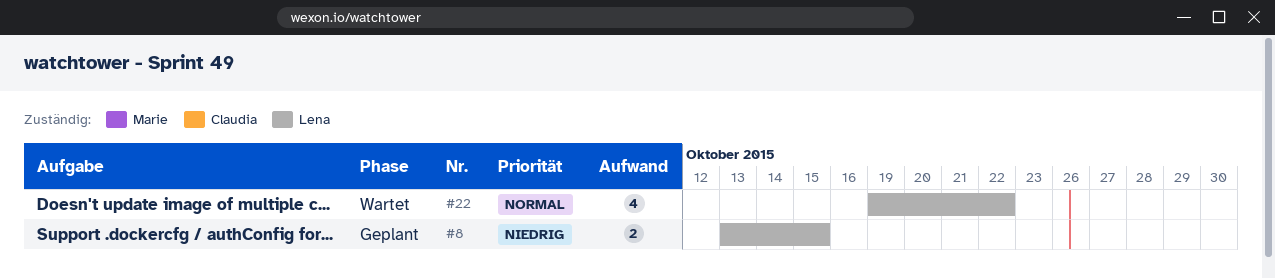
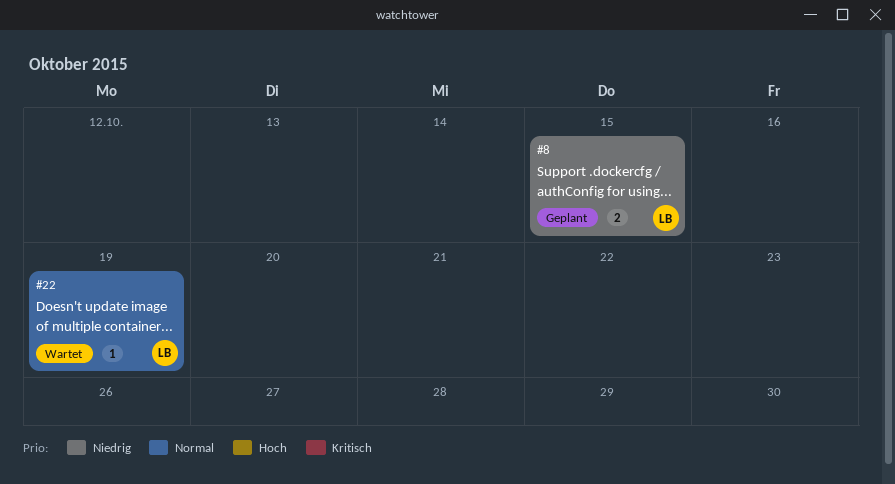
#22, estimate: 4 -> 1
#22, due: Oct 22 -> Oct 19

